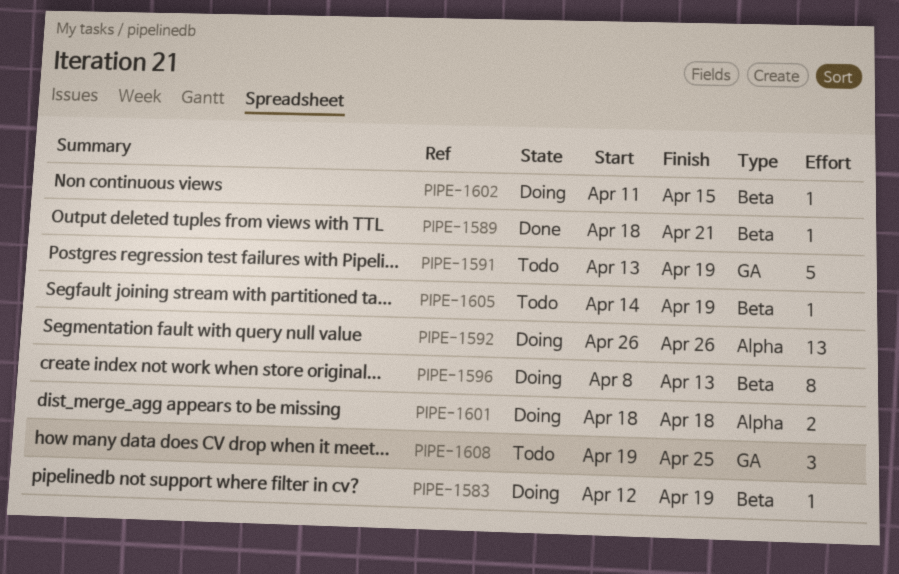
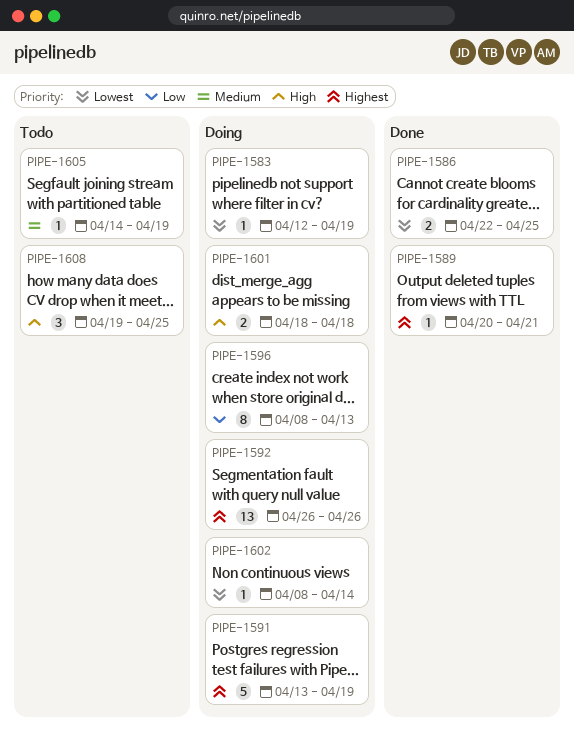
PIPE-1586: none -> present
PIPE-1589, start: Apr 18 -> Apr 20
PIPE-1591, status: Todo -> Doing
PIPE-1602, start: Apr 11 -> Apr 8
PIPE-1602, due: Apr 15 -> Apr 14

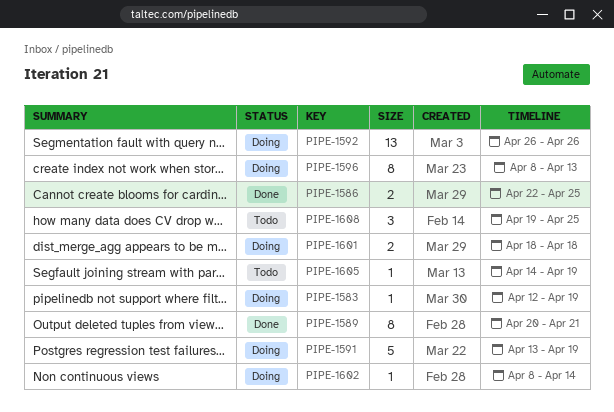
PIPE-1589, estimate: 1 -> 8

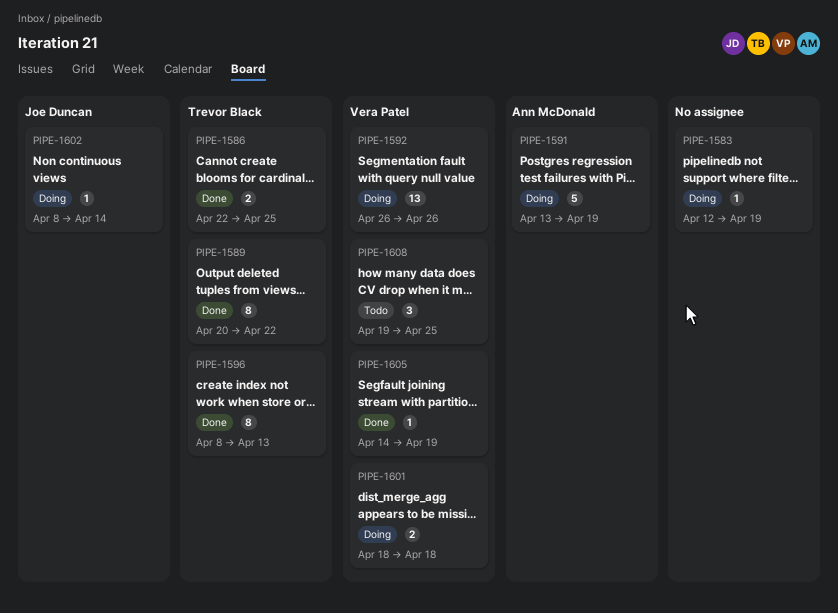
PIPE-1589, due: Apr 21 -> Apr 22
PIPE-1596, status: Doing -> Done
PIPE-1605, status: Todo -> Done

